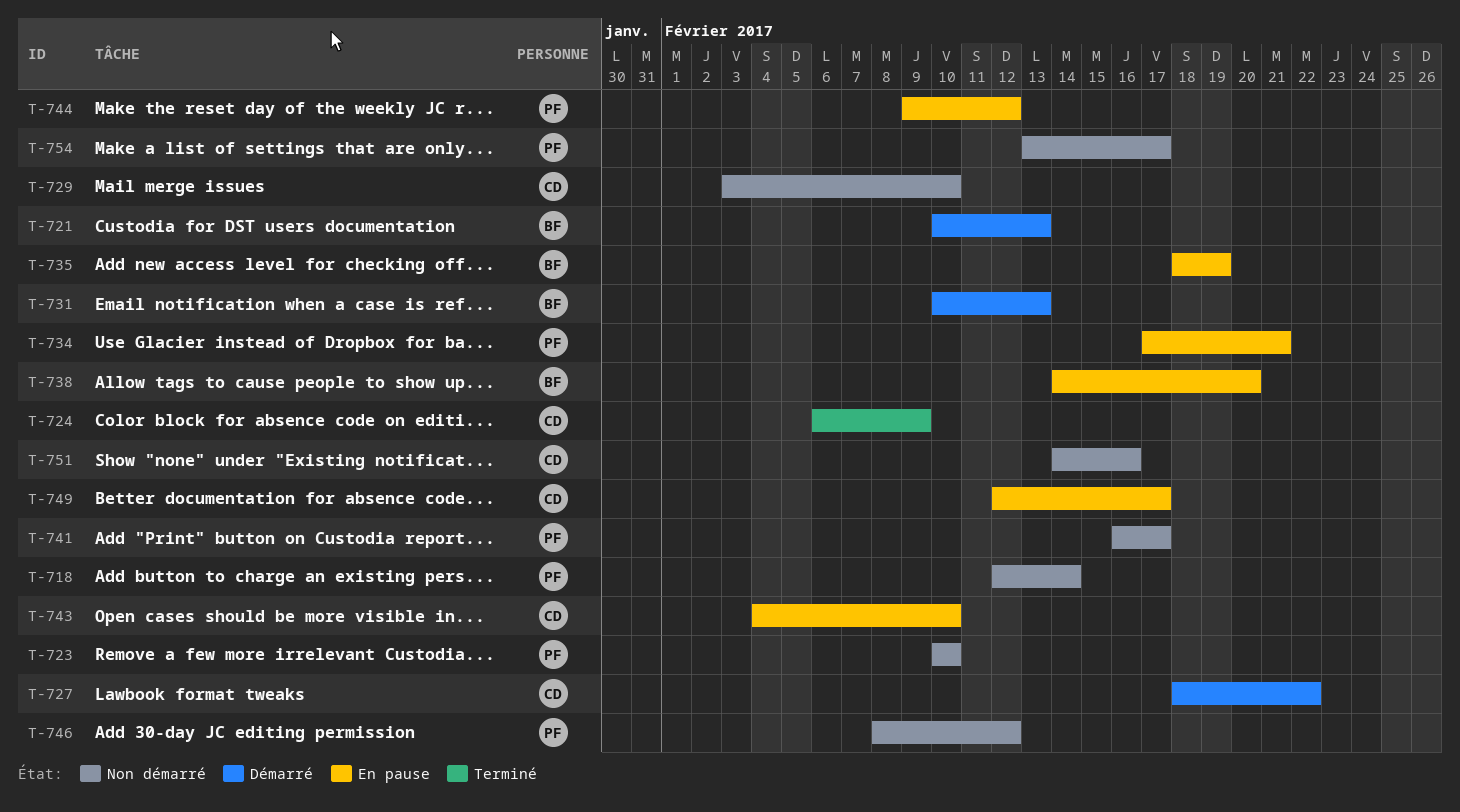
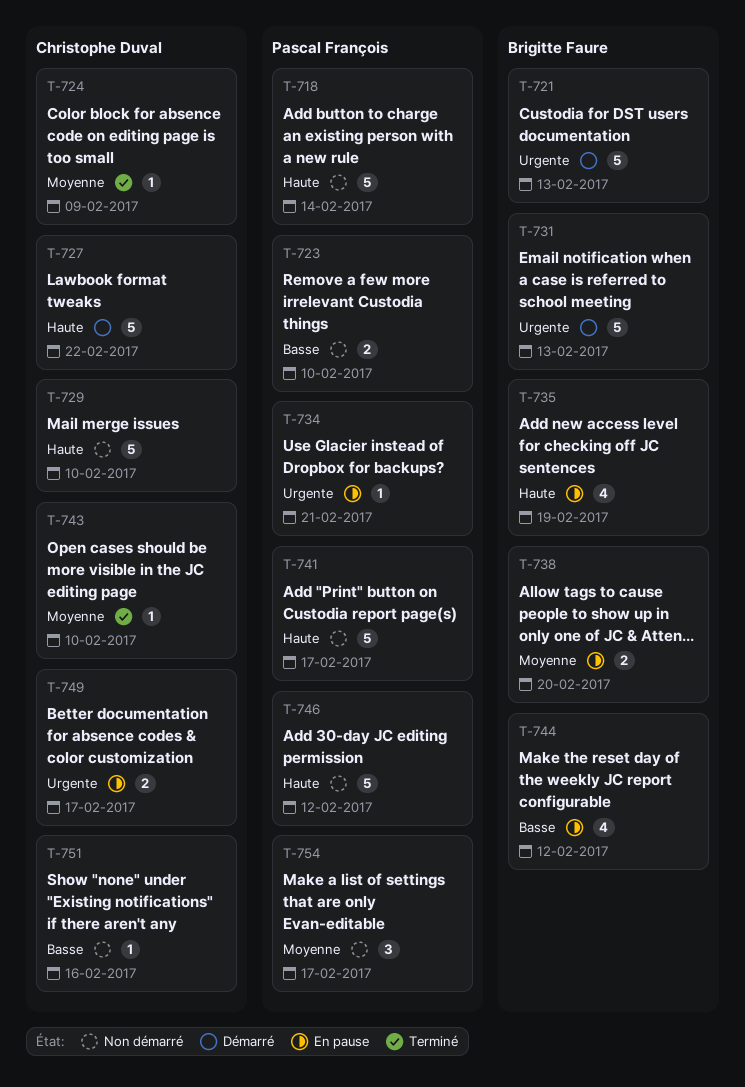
T-743, status: En pause -> Terminé
T-744, owner: Pascal François -> Brigitte Faure

